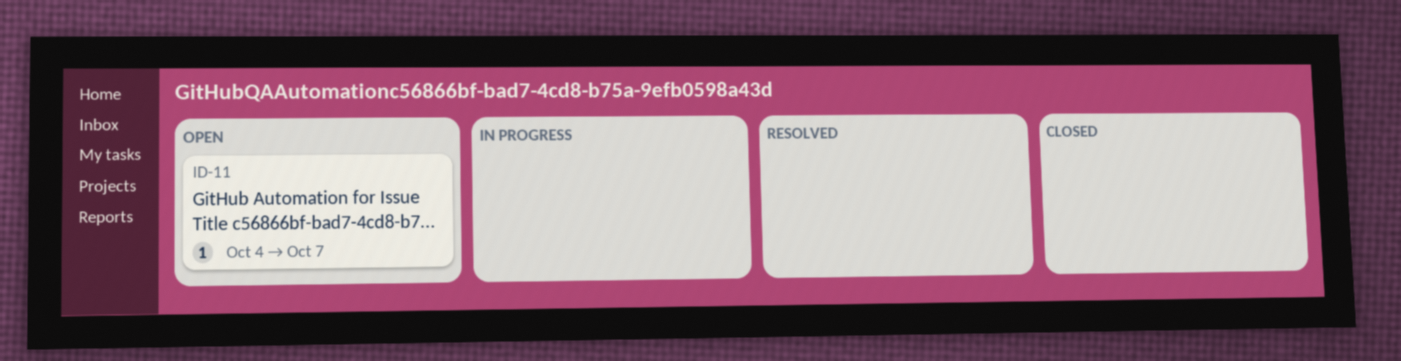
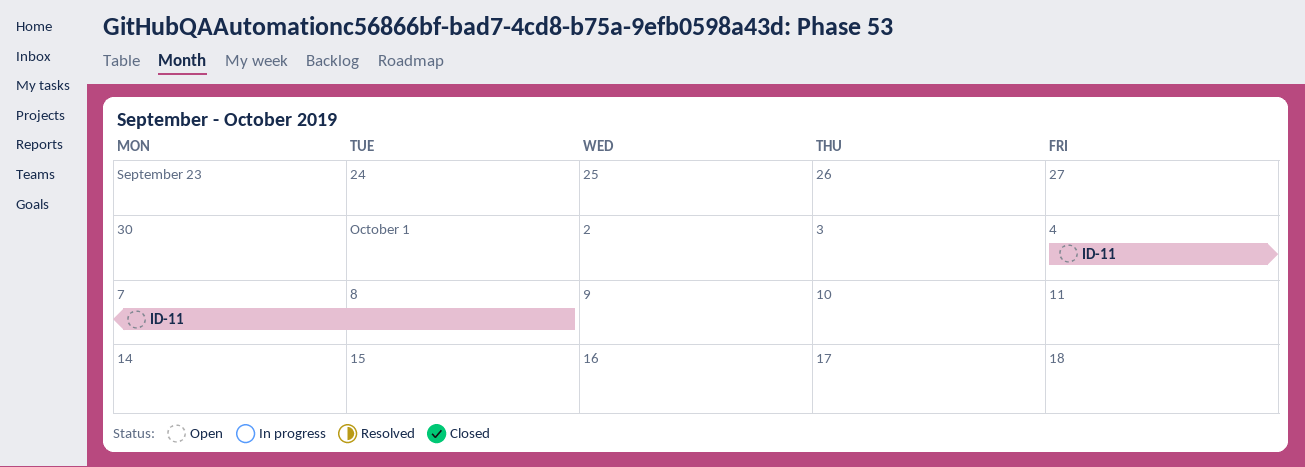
ID-11, due: Oct 7 -> Oct 8

